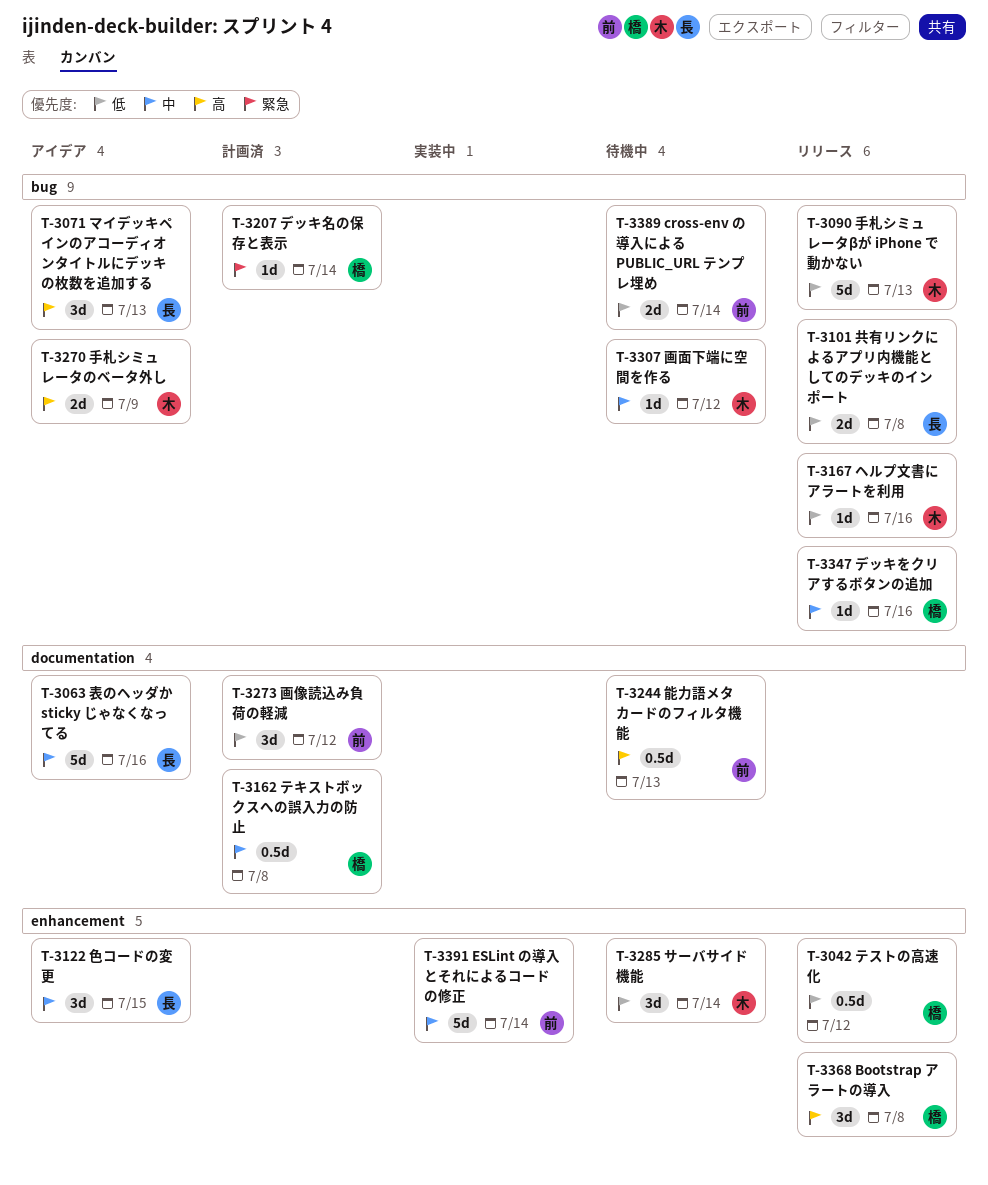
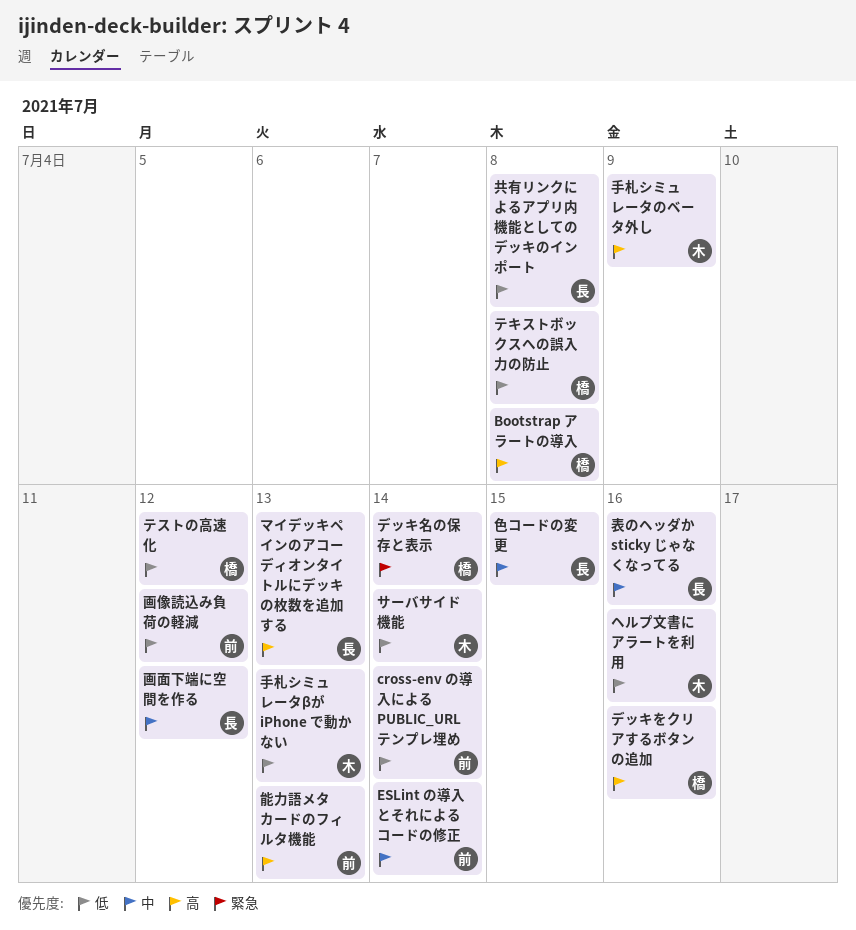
テキストボックスへの誤入力の防止, priority: 中 -> 低
デッキをクリアするボタンの追加, priority: 中 -> 高
画面下端に空間を作る, owner: 木 -> 長

